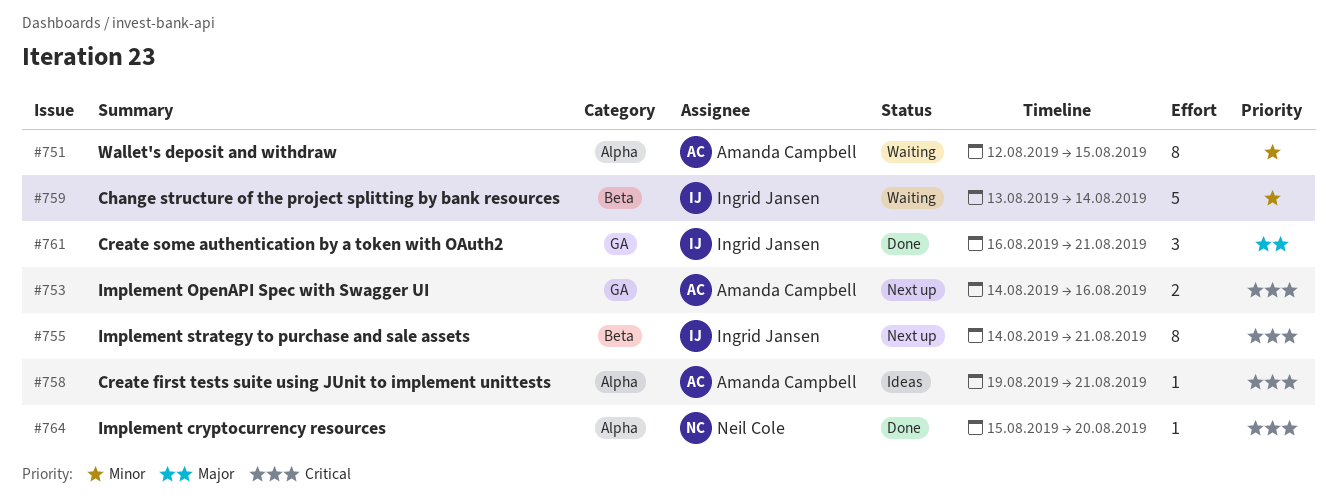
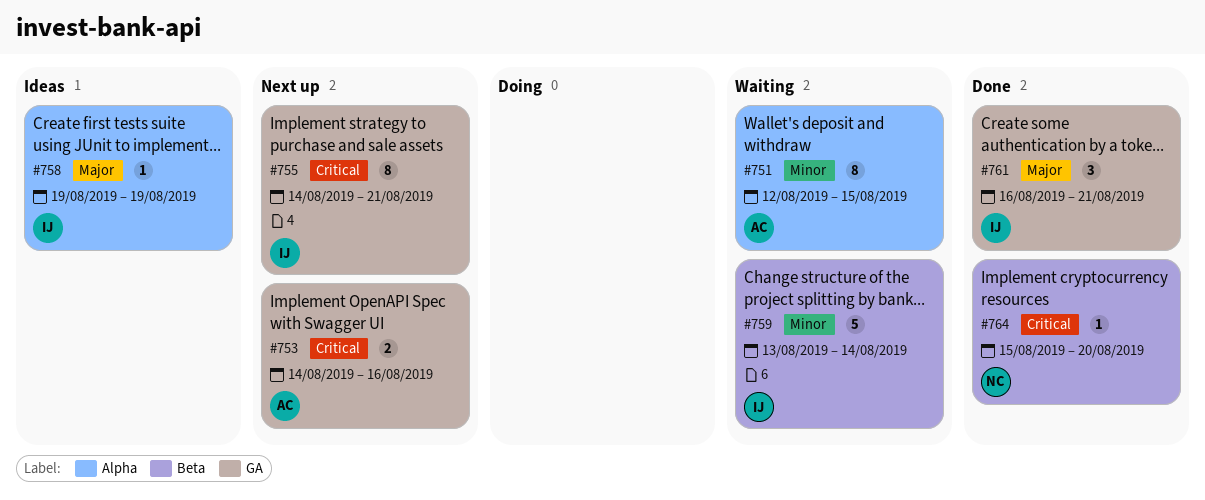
#755, label: Beta -> GA
#758, owner: Amanda Campbell -> Ingrid Jansen
#758, priority: Critical -> Major
#758, due: Aug 21 -> Aug 19
#764, label: Alpha -> Beta

